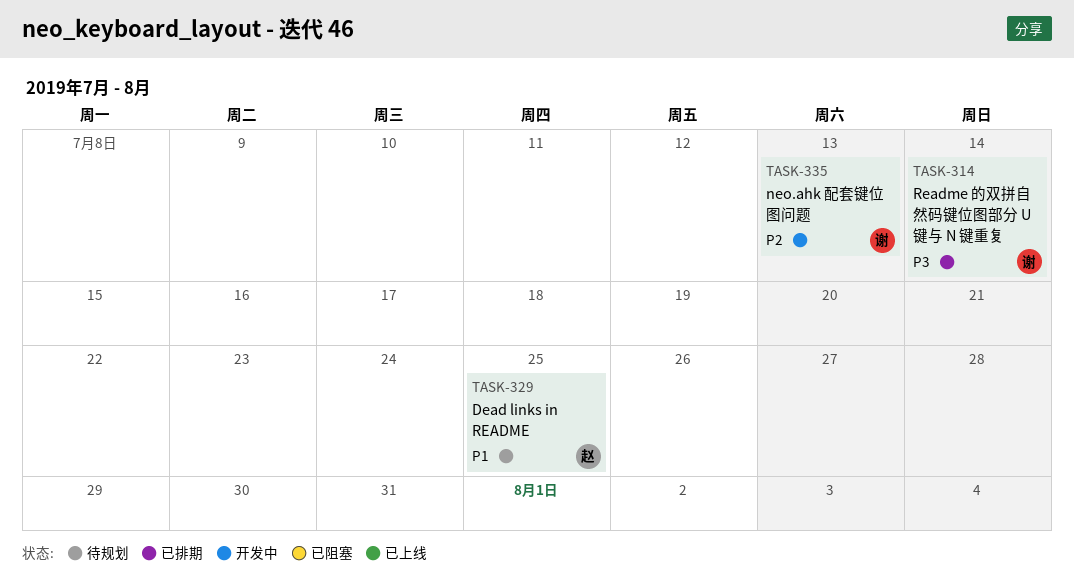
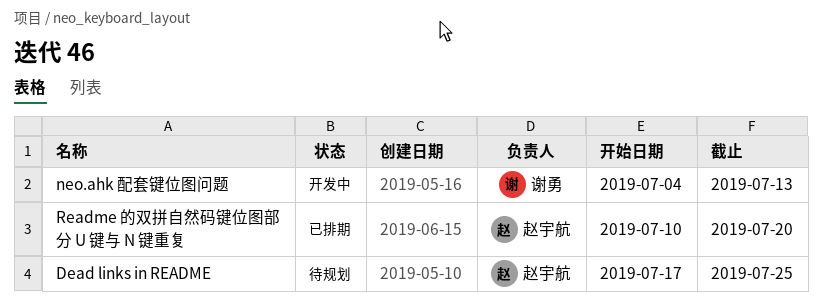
Readme 的双拼自然码键位图部分 U 键与 N 键重复, owner: 谢勇 -> 赵宇航
Readme 的双拼自然码键位图部分 U 键与 N 键重复, due: Jul 14 -> Jul 20

